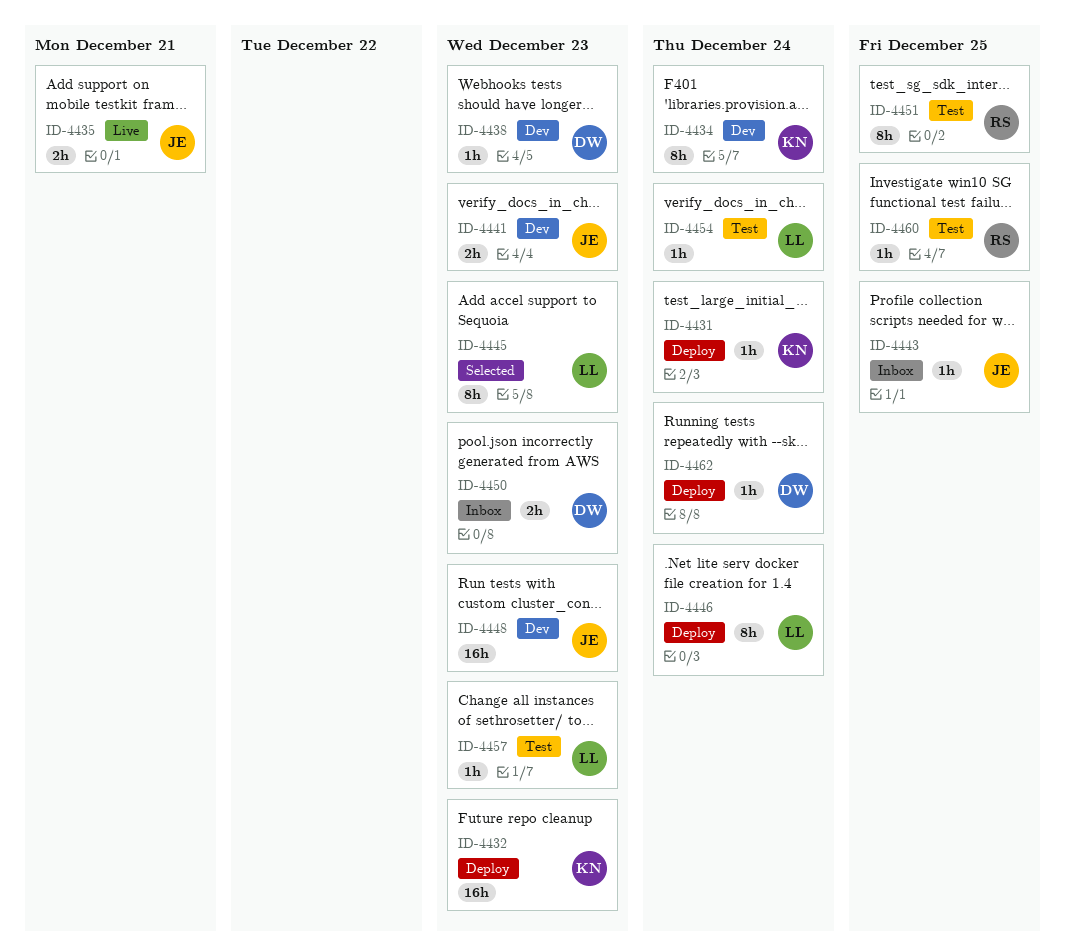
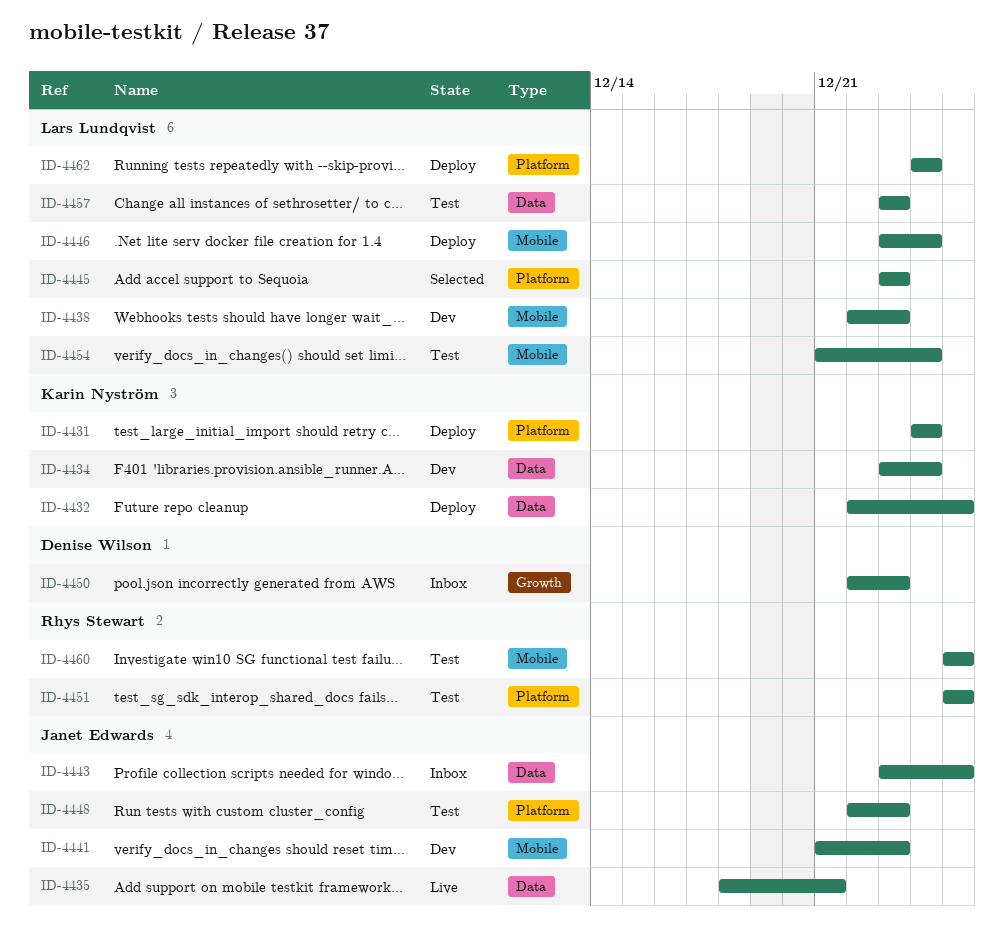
ID-4432, due: Dec 23 -> Dec 25
ID-4438, owner: Denise Wilson -> Lars Lundqvist
ID-4448, status: Dev -> Test
ID-4462, owner: Denise Wilson -> Lars Lundqvist

